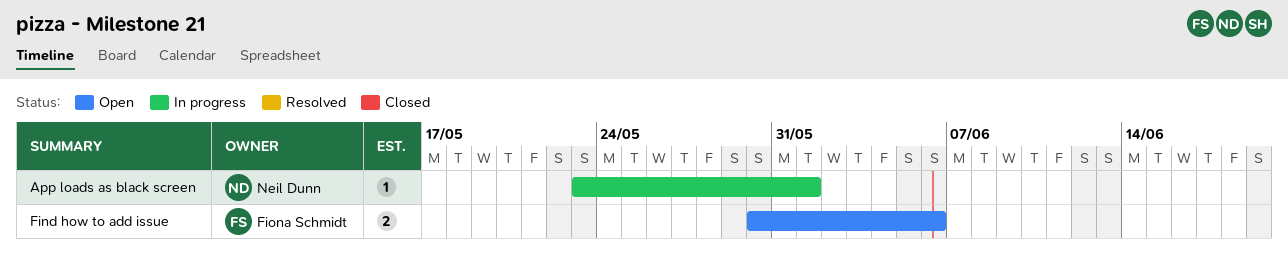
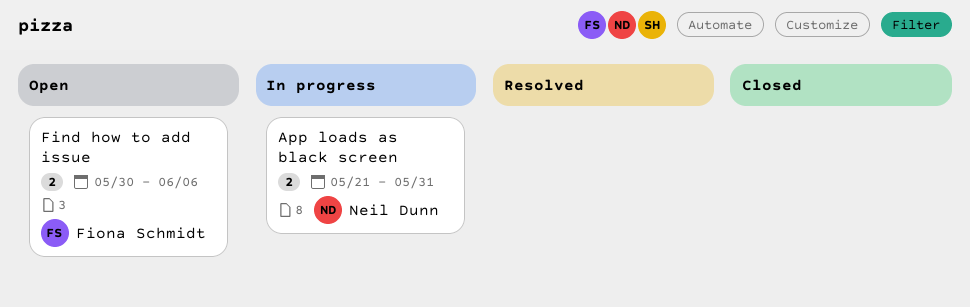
App loads as black screen, estimate: 1 -> 2
App loads as black screen, start: May 23 -> May 21
App loads as black screen, due: Jun 1 -> May 31

